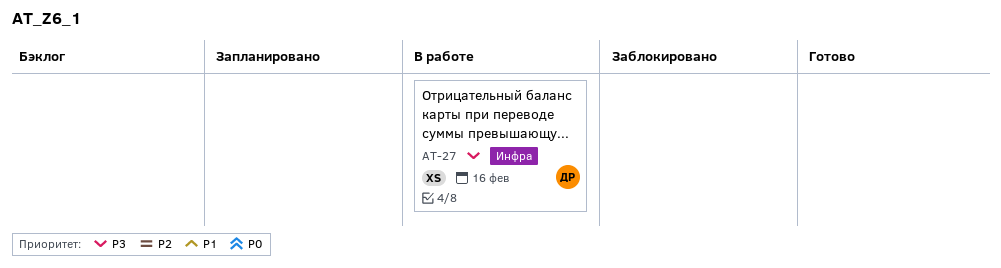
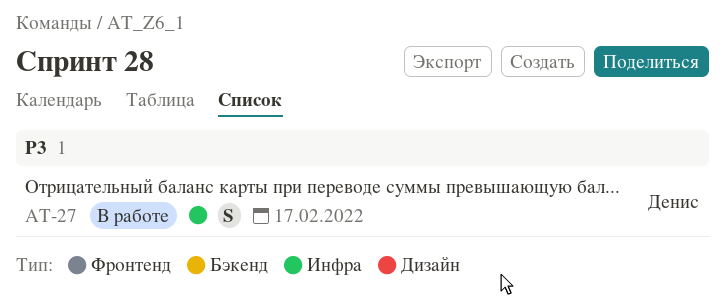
AT-27, estimate: XS -> S
AT-27, due: Feb 16 -> Feb 17

